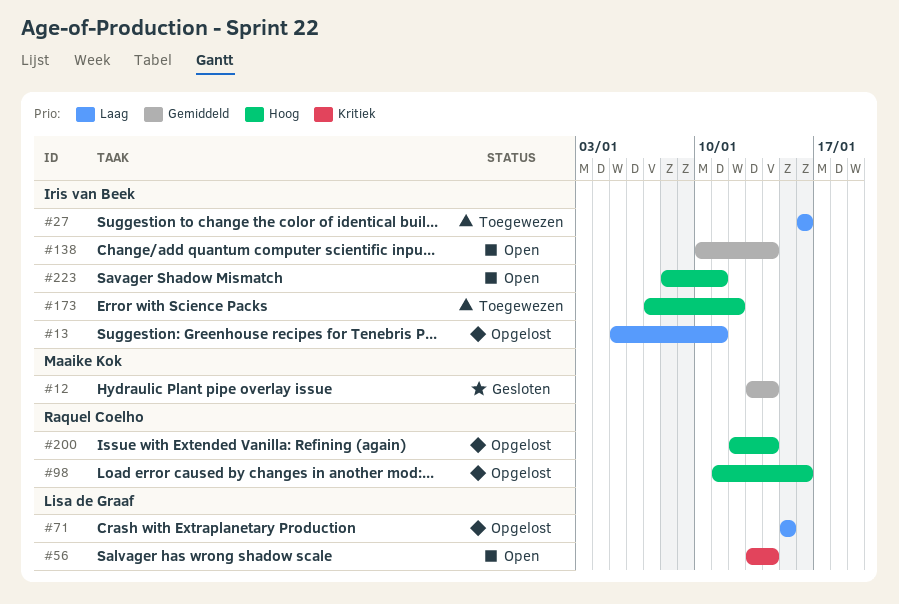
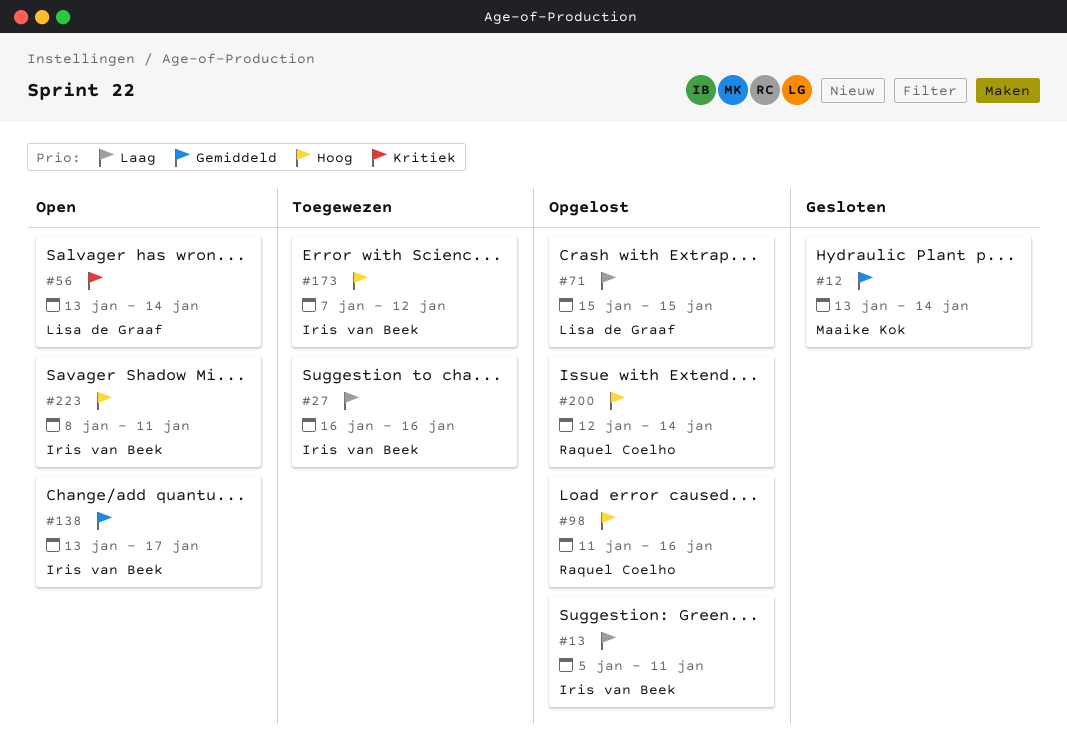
#138, start: Jan 10 -> Jan 13
#138, due: Jan 14 -> Jan 17

